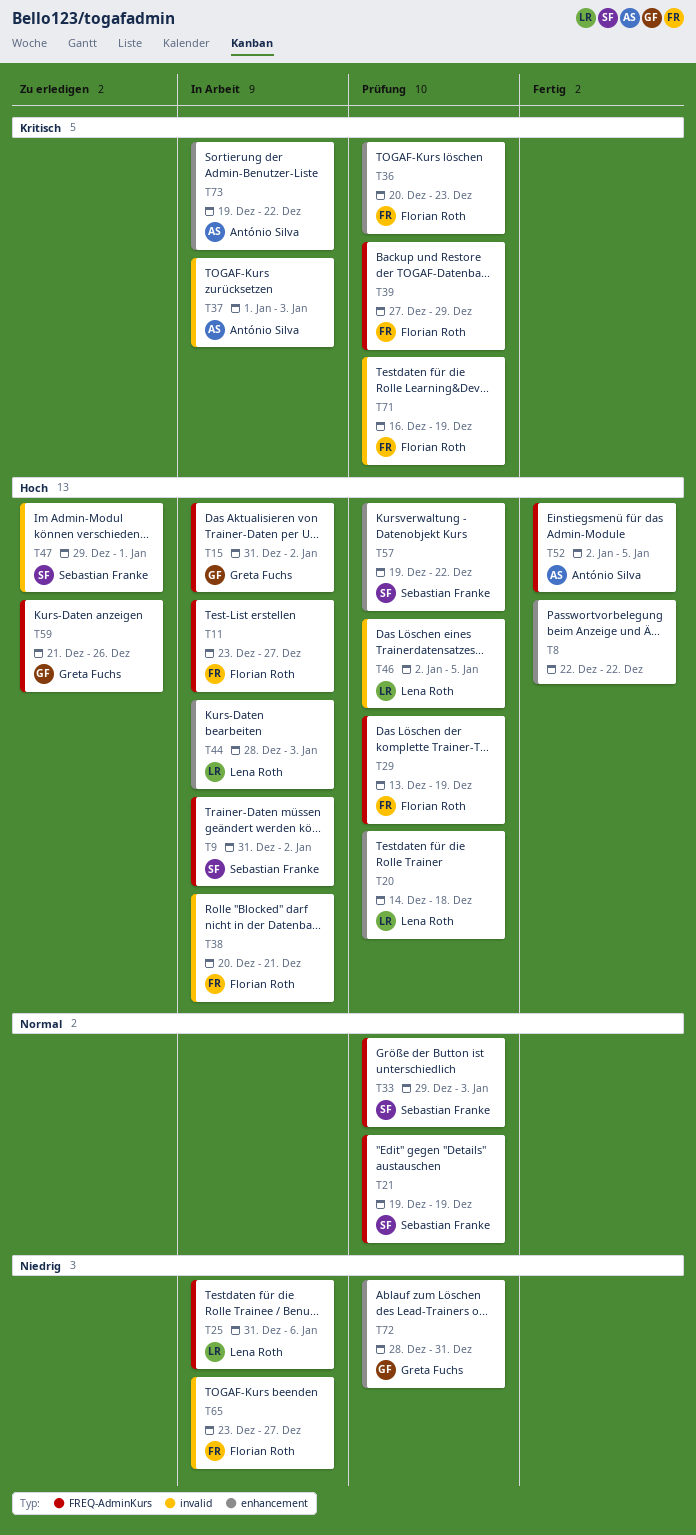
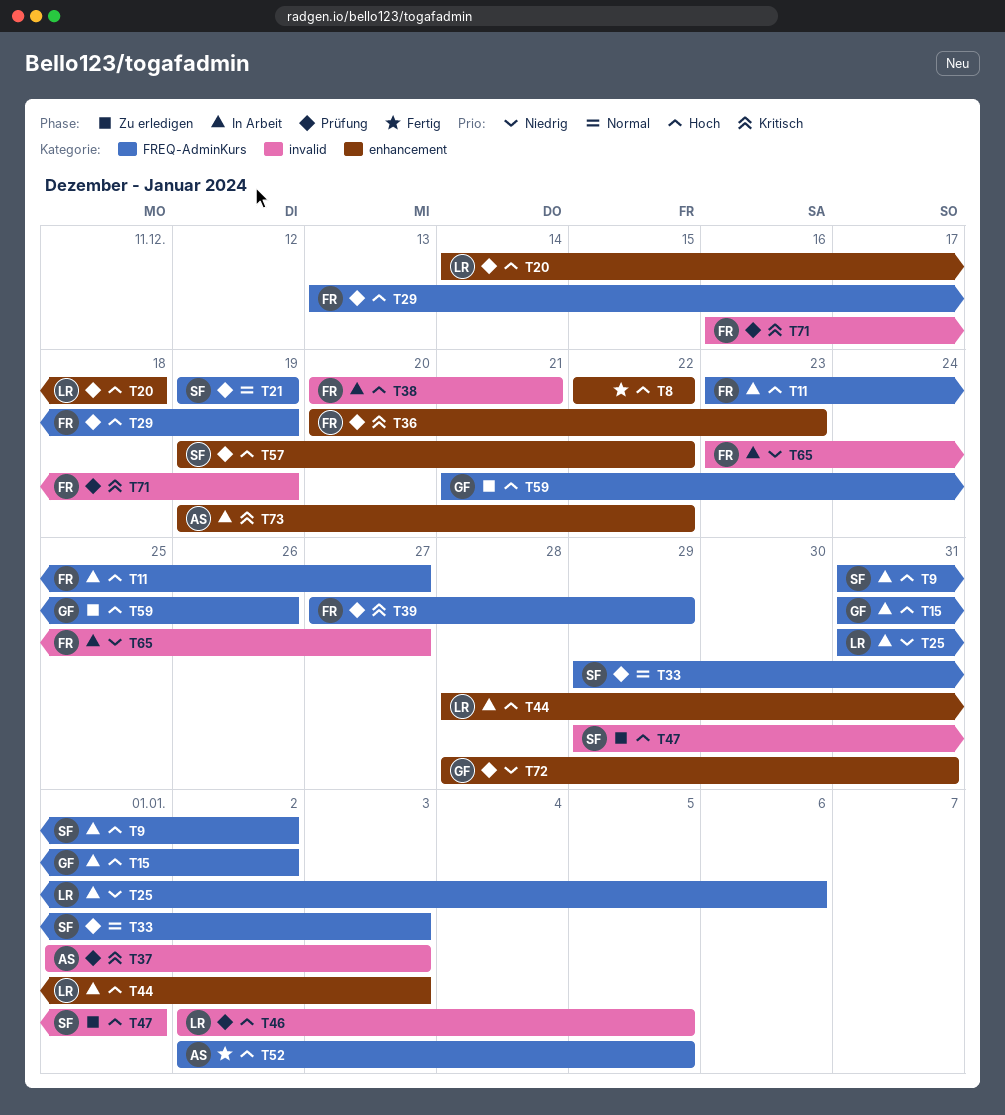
T37, status: In Arbeit -> Prüfung

